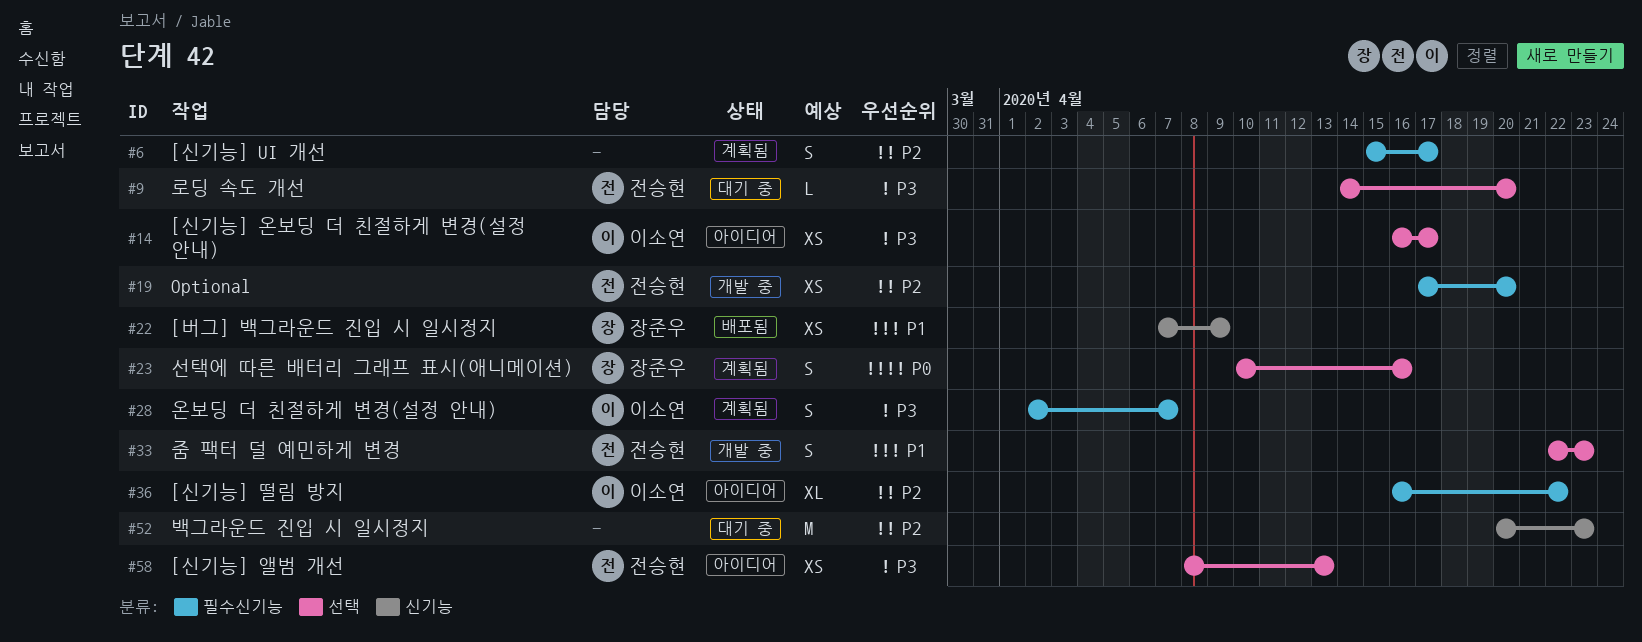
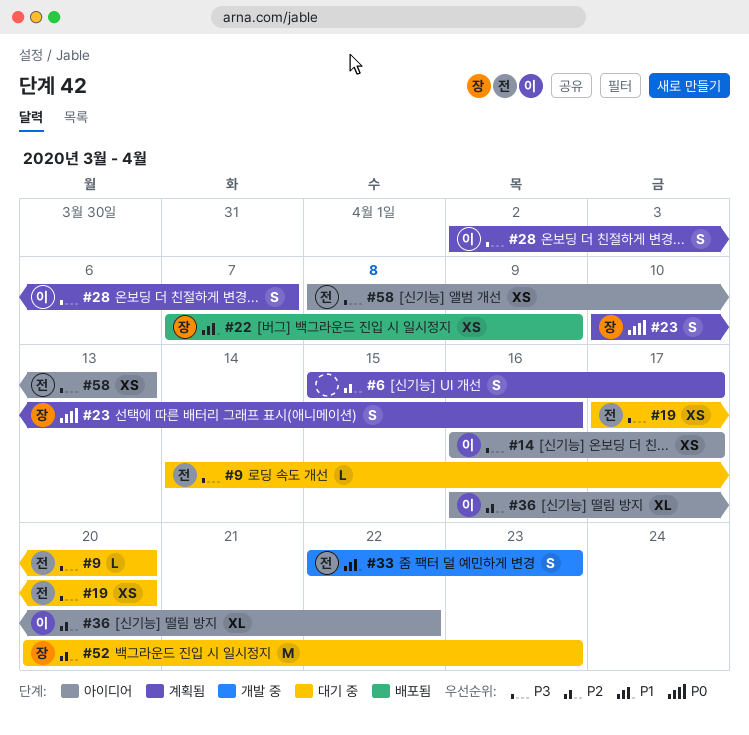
#19, status: 개발 중 -> 대기 중
#19, priority: P2 -> P3
#52, owner: none -> 장준우

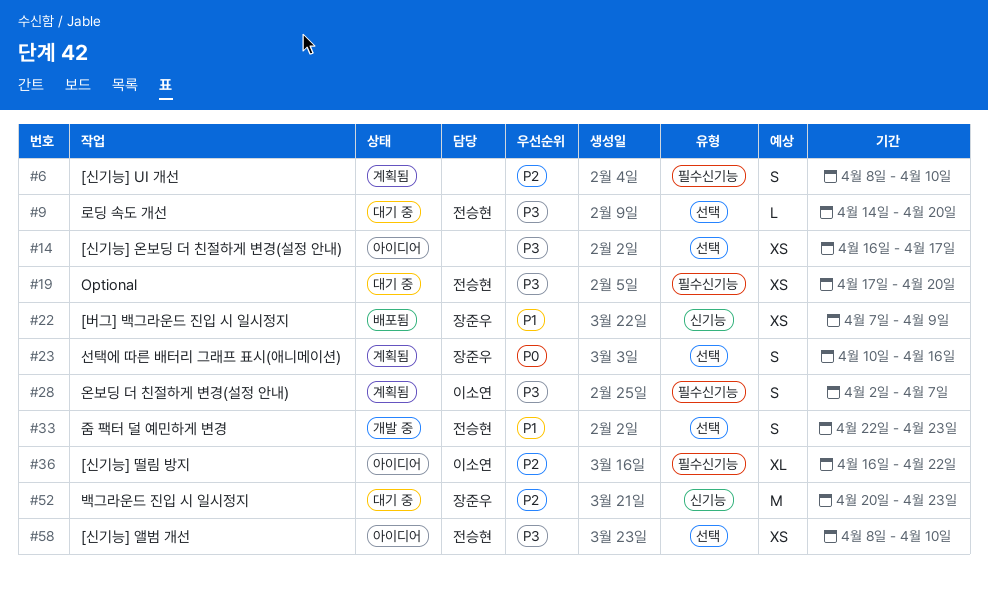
#6, start: Apr 15 -> Apr 8
#6, due: Apr 17 -> Apr 10
#14, owner: 이소연 -> none
#58, due: Apr 13 -> Apr 10

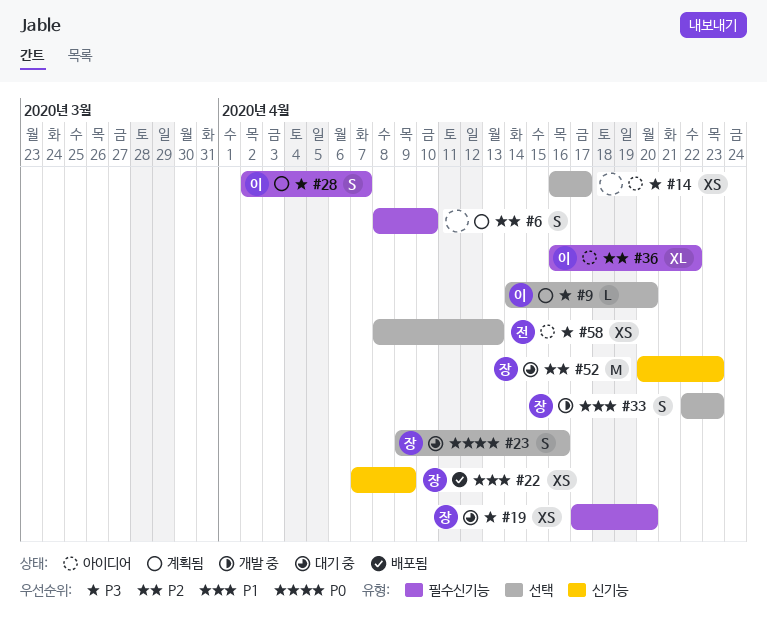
#9, status: 대기 중 -> 계획됨
#9, owner: 전승현 -> 이소연
#19, owner: 전승현 -> 장준우
#23, status: 계획됨 -> 대기 중
#23, start: Apr 10 -> Apr 9
#33, owner: 전승현 -> 장준우
#58, due: Apr 10 -> Apr 13

